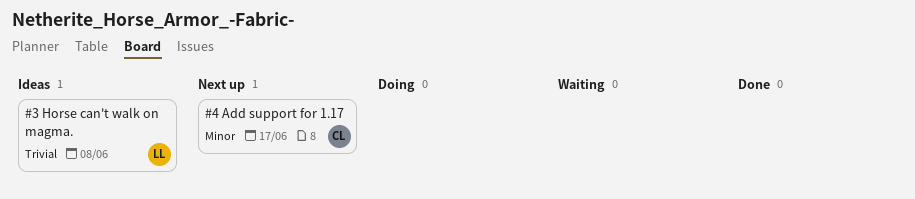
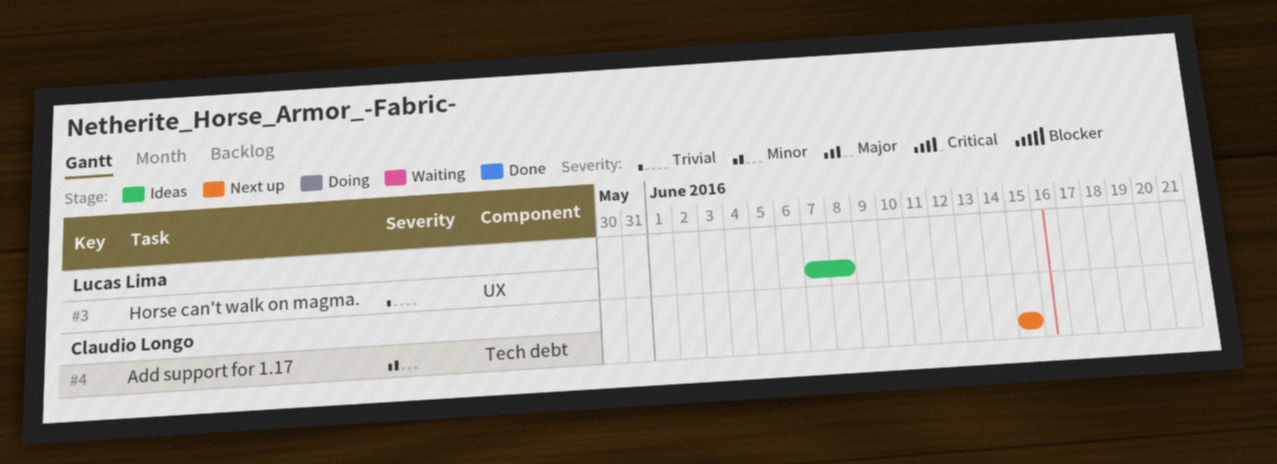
#4, due: Jun 17 -> Jun 15

